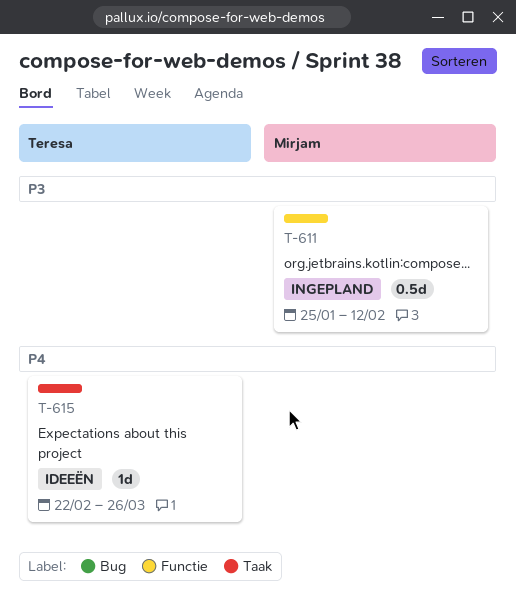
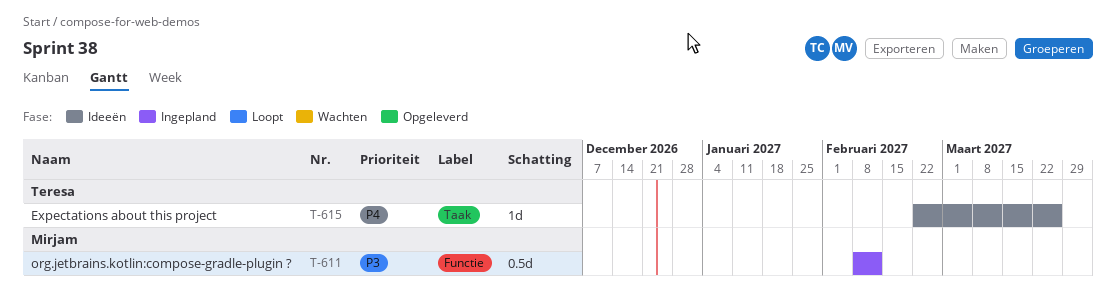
T-611, start: Jan 25 -> Feb 8

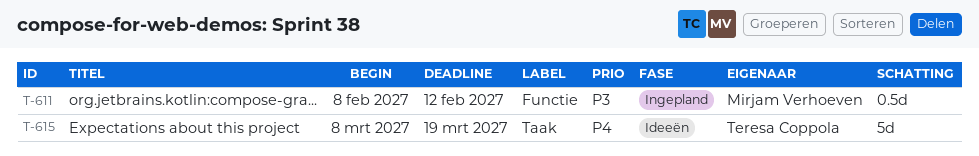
T-615, estimate: 1d -> 5d
T-615, start: Feb 22 -> Mar 8
T-615, due: Mar 26 -> Mar 19

